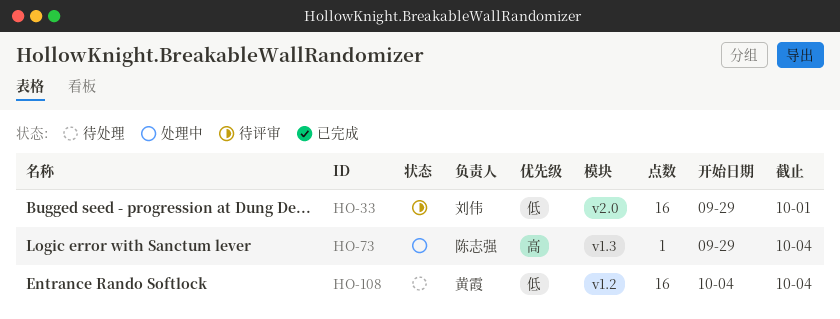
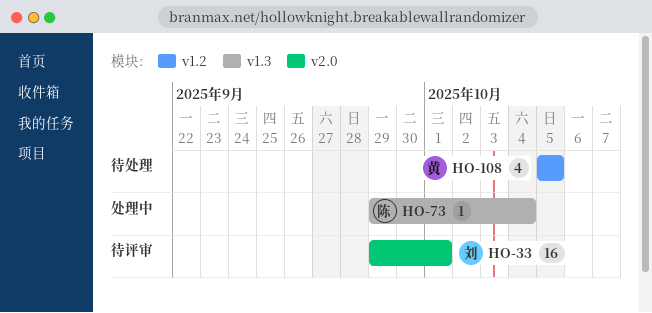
HO-108, estimate: 16 -> 4
HO-108, start: Oct 4 -> Oct 5
HO-108, due: Oct 4 -> Oct 5

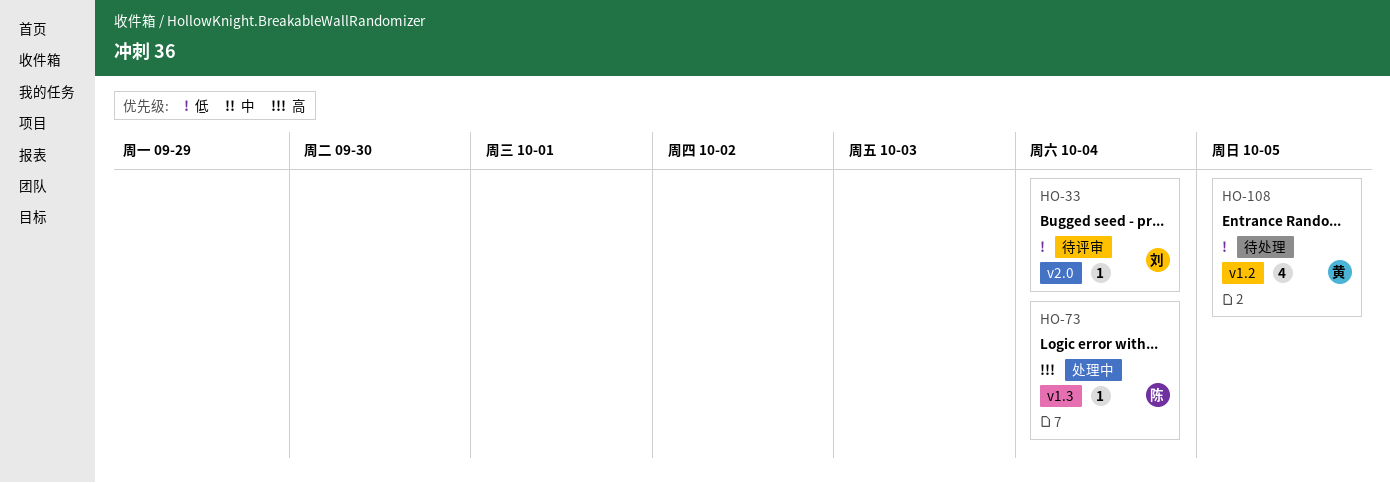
HO-33, estimate: 16 -> 1
HO-33, due: Oct 1 -> Oct 4

